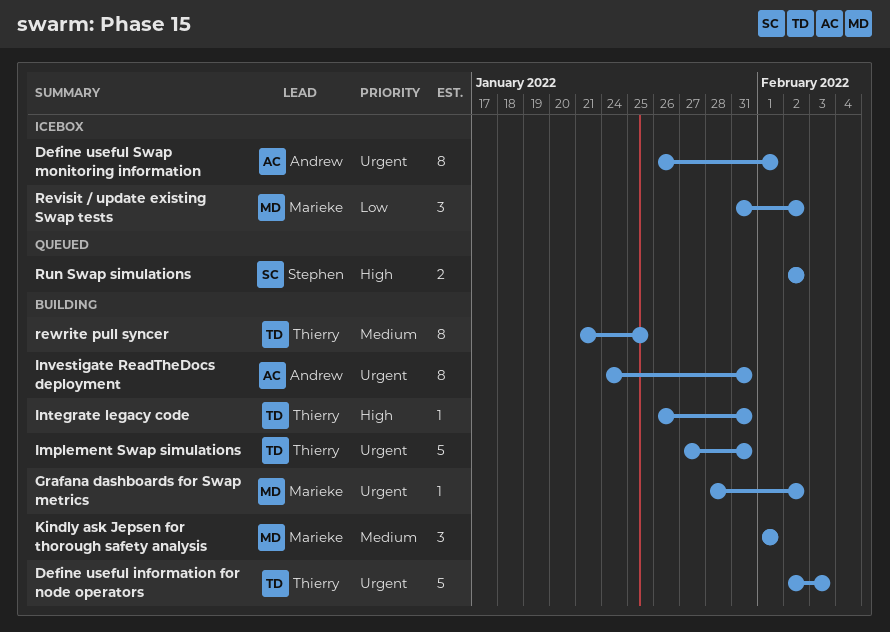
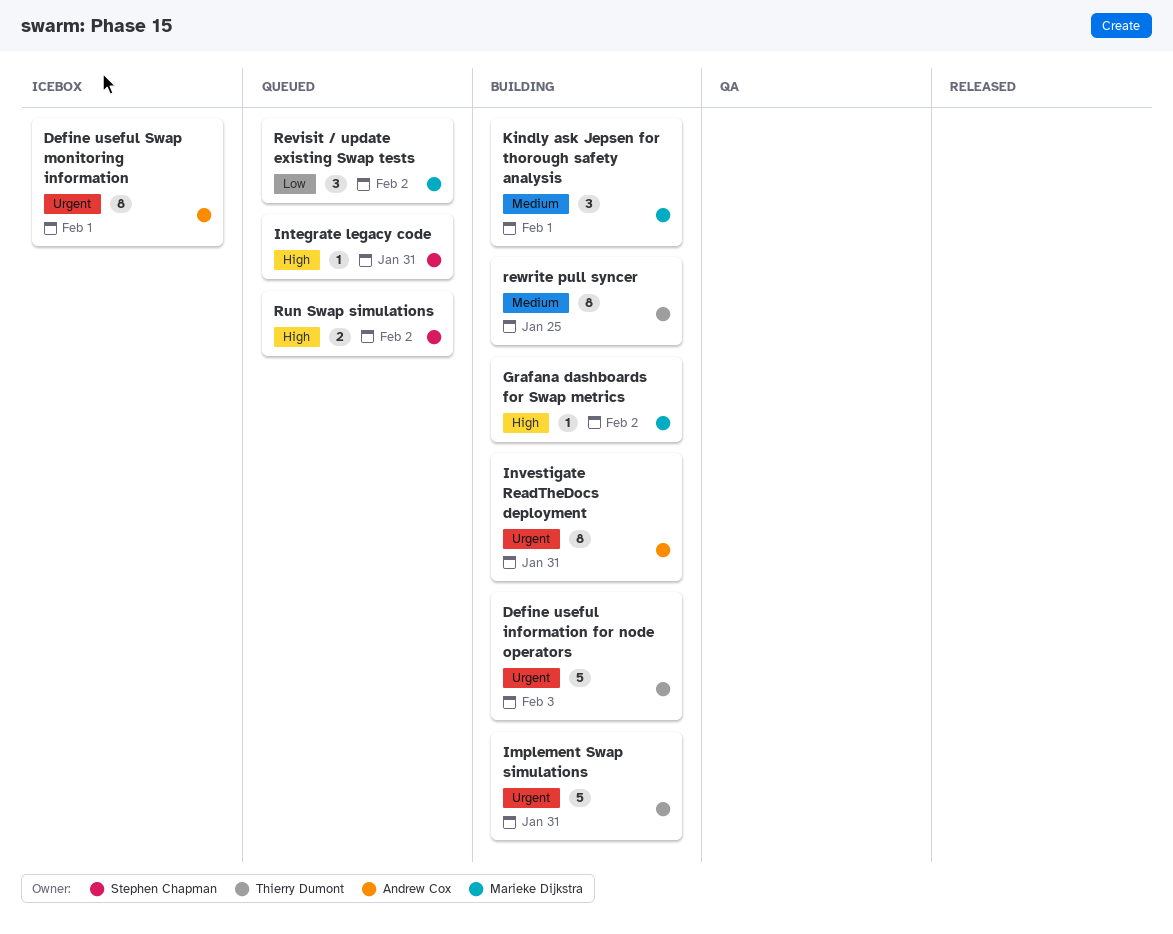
Grafana dashboards for Swap metrics, priority: Urgent -> High
Integrate legacy code, status: Building -> Queued
Integrate legacy code, owner: Thierry Dumont -> Stephen Chapman
Revisit / update existing Swap tests, status: Icebox -> Queued

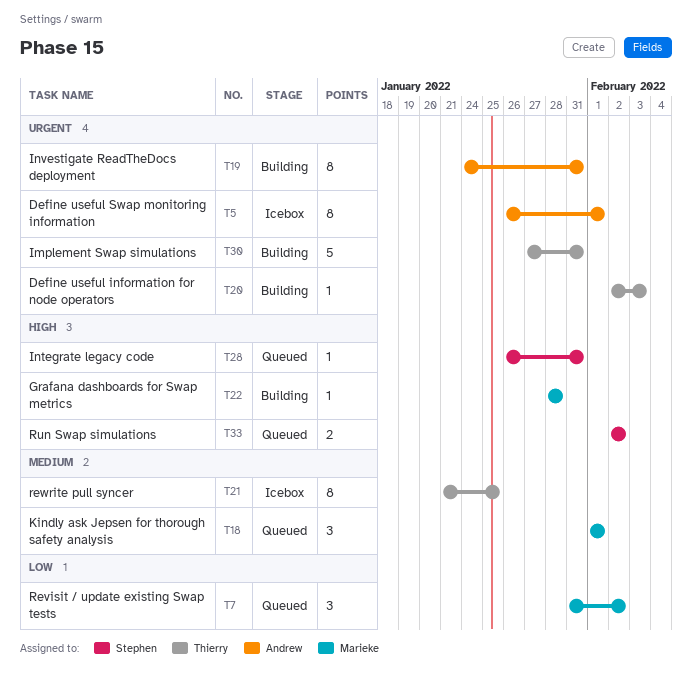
Define useful information for node operators, estimate: 5 -> 1
Grafana dashboards for Swap metrics, due: Feb 2 -> Jan 28
Kindly ask Jepsen for thorough safety analysis, status: Building -> Queued
rewrite pull syncer, status: Building -> Icebox

